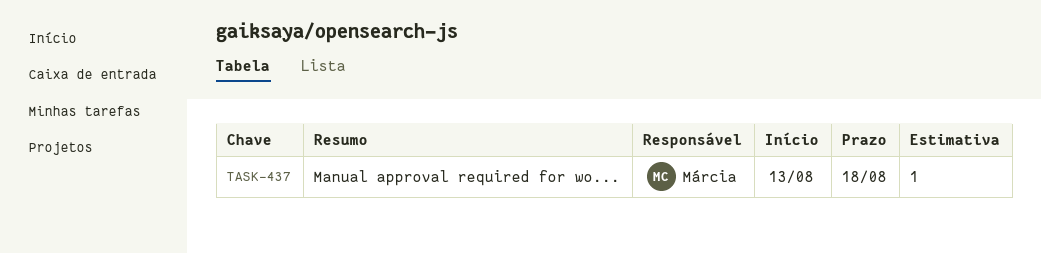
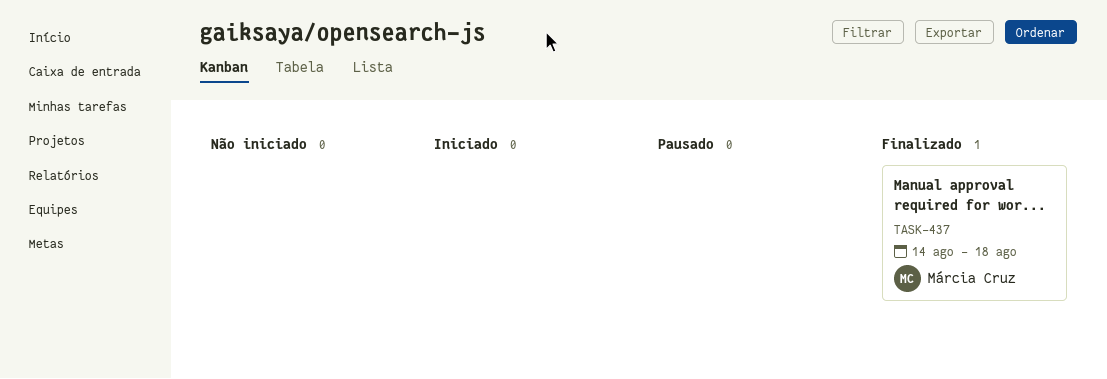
TASK-437, start: Aug 13 -> Aug 14

